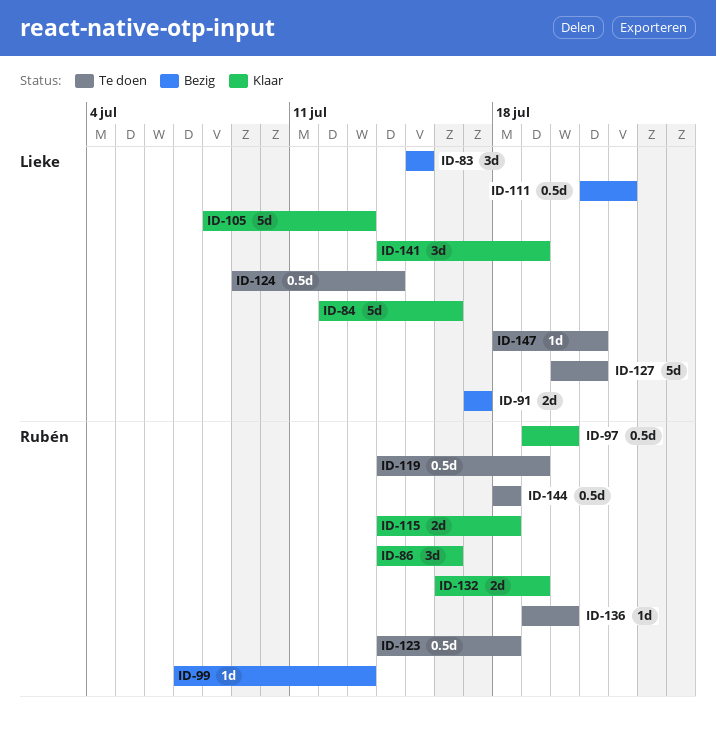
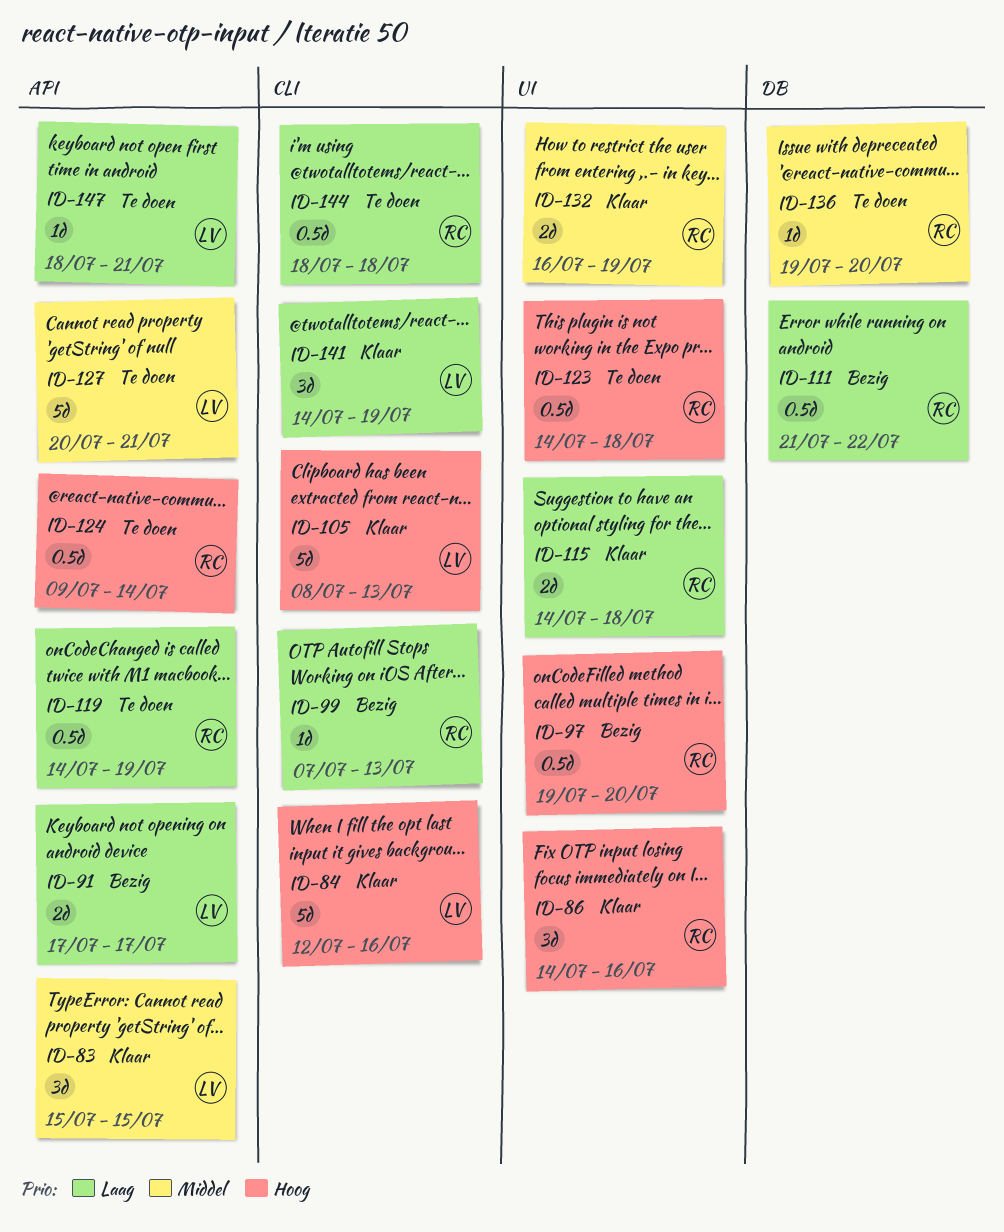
ID-83, status: Bezig -> Klaar
ID-97, status: Klaar -> Bezig
ID-111, owner: Lieke -> Rubén
ID-124, owner: Lieke -> Rubén

